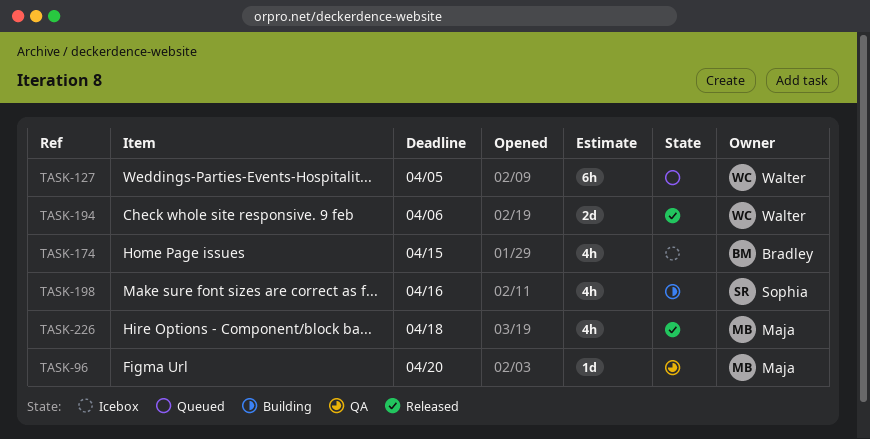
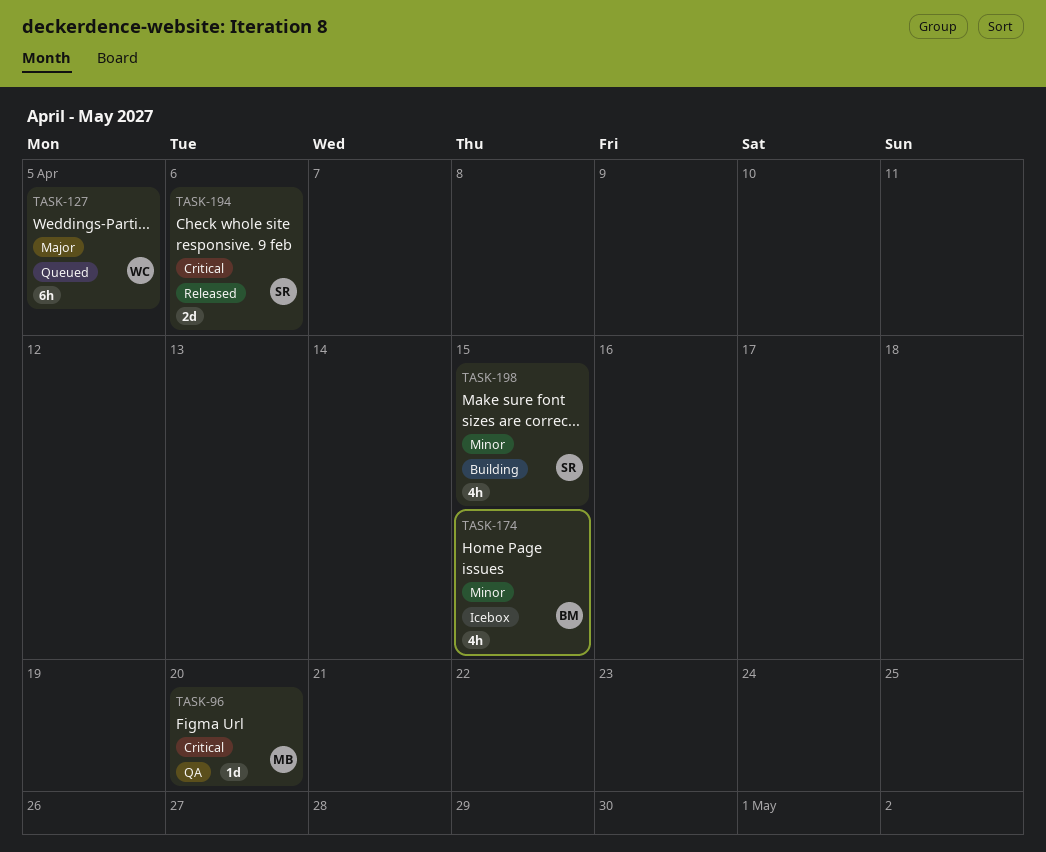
TASK-194, owner: Walter -> Sophia
TASK-198, due: Apr 16 -> Apr 15
TASK-226: present -> none

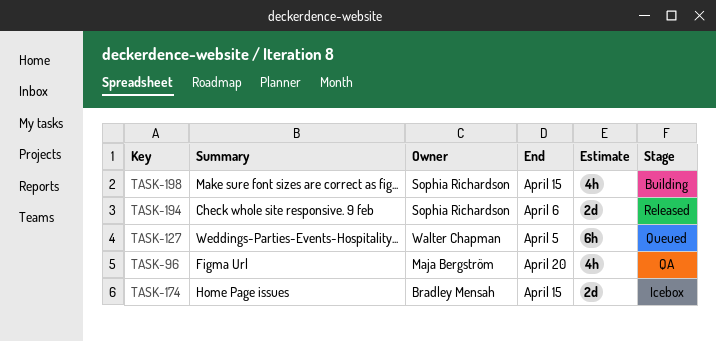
TASK-96, estimate: 1d -> 4h
TASK-174, estimate: 4h -> 2d

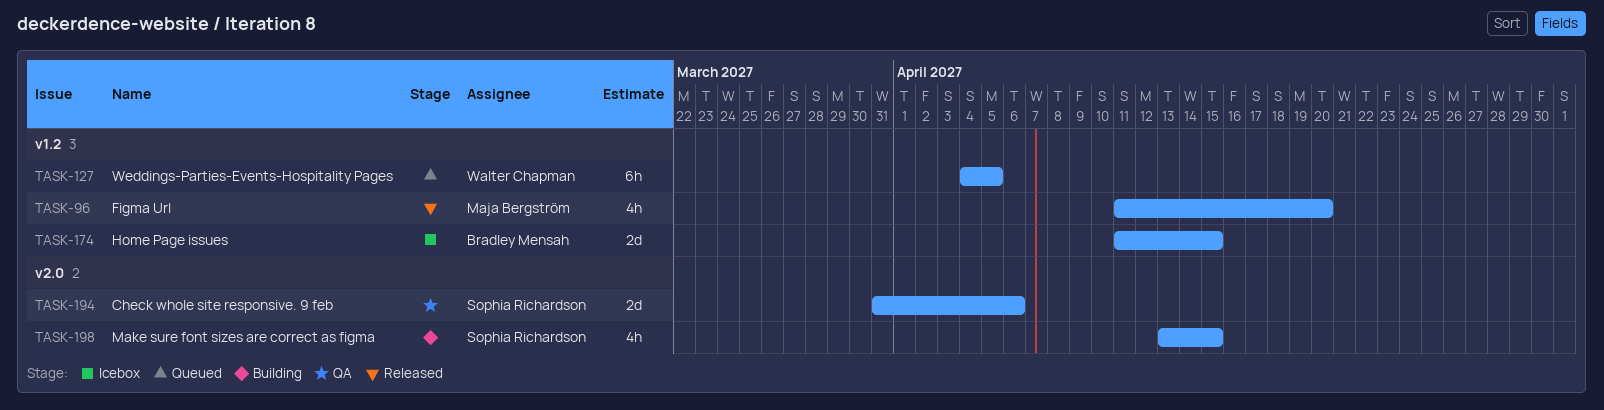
TASK-96, status: QA -> Released
TASK-194, status: Released -> QA

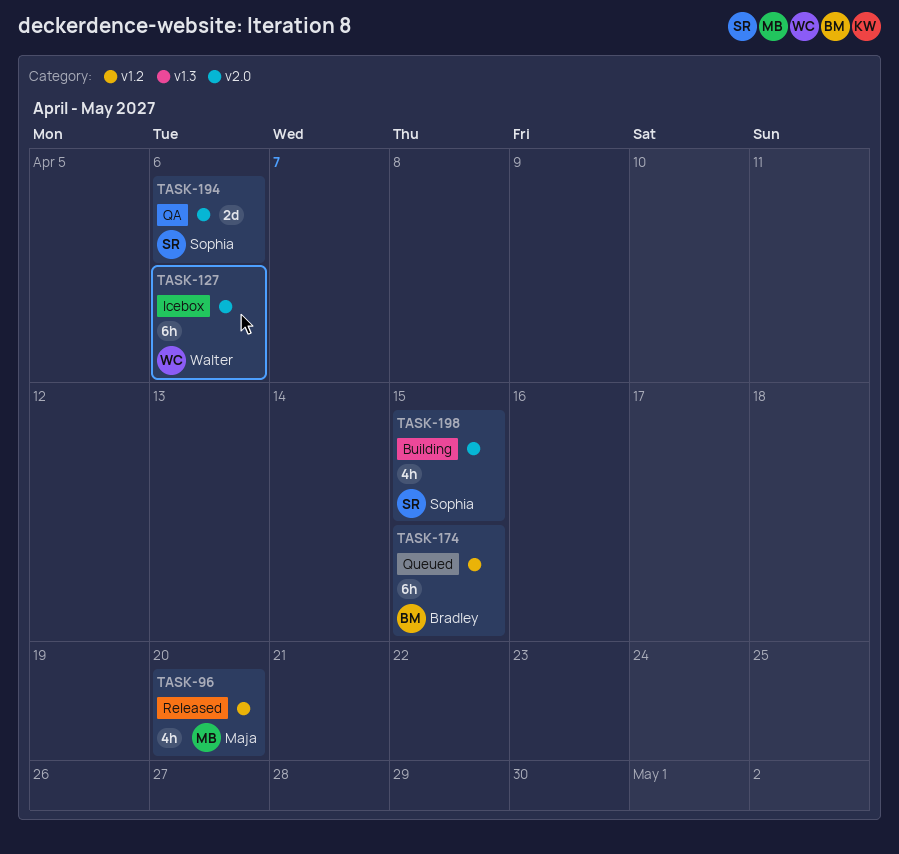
TASK-127, status: Queued -> Icebox
TASK-127, label: v1.2 -> v2.0
TASK-127, due: Apr 5 -> Apr 6
TASK-174, status: Icebox -> Queued
TASK-174, estimate: 2d -> 6h

